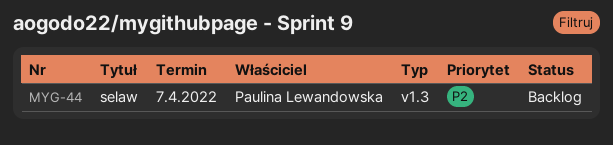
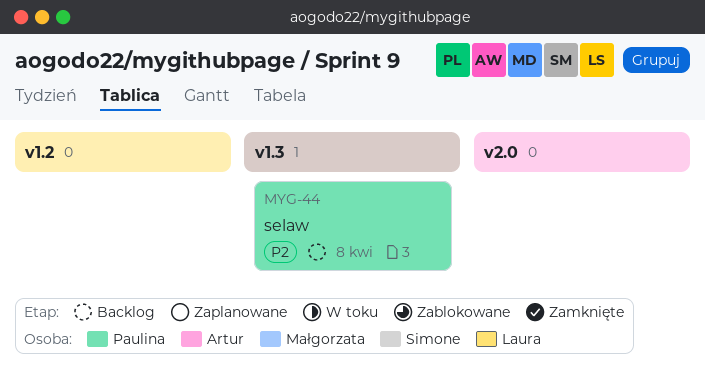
MYG-44, due: Apr 7 -> Apr 8

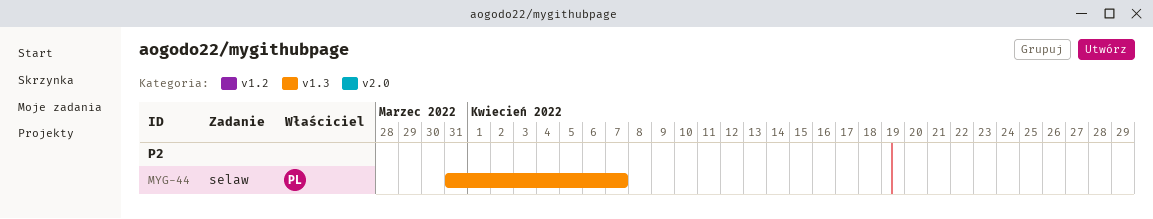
MYG-44, due: Apr 8 -> Apr 7

